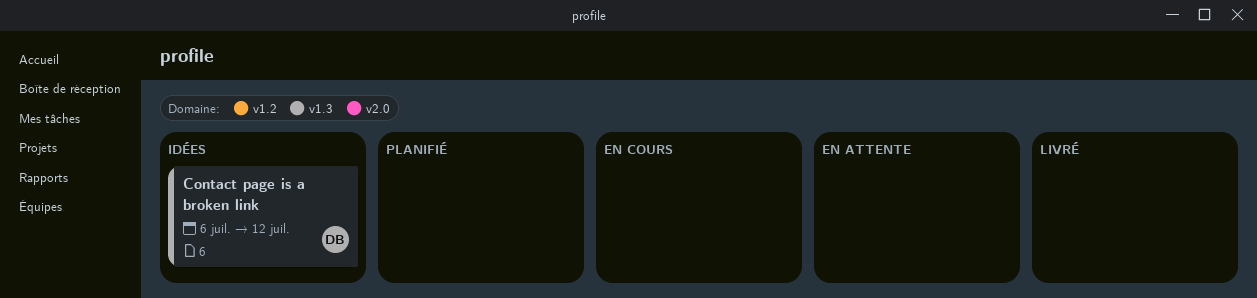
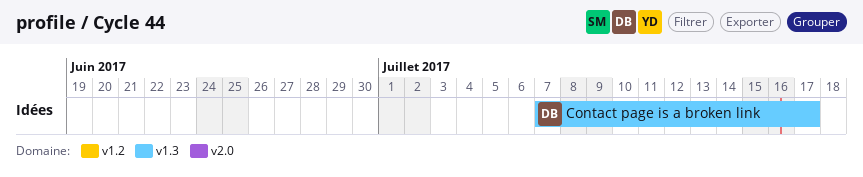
Contact page is a broken link, start: Jul 6 -> Jul 7
Contact page is a broken link, due: Jul 12 -> Jul 17

